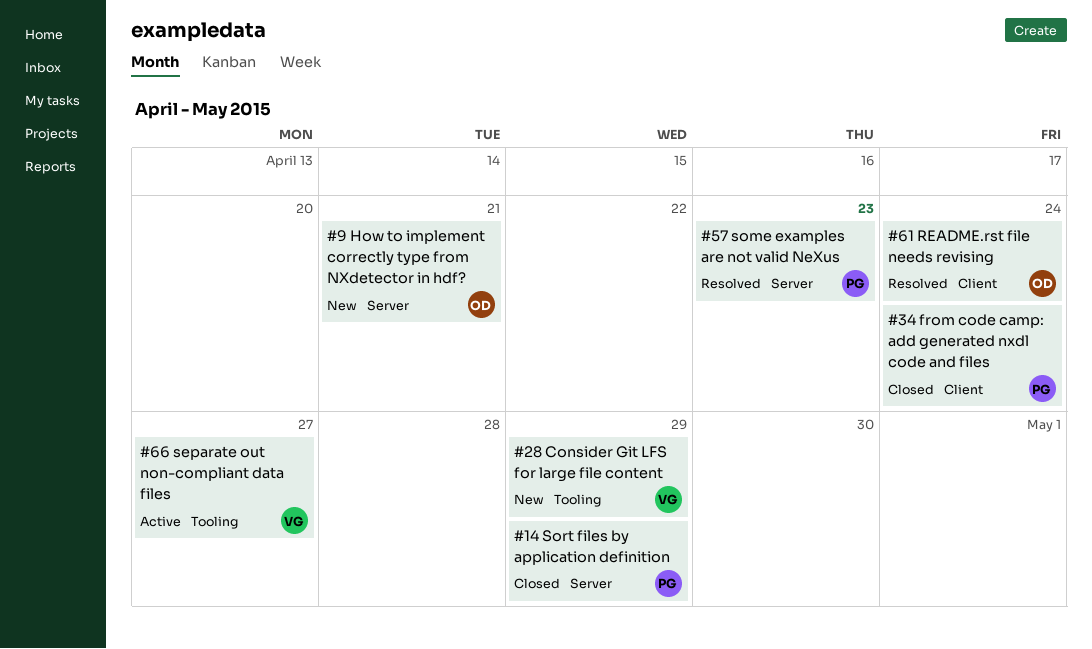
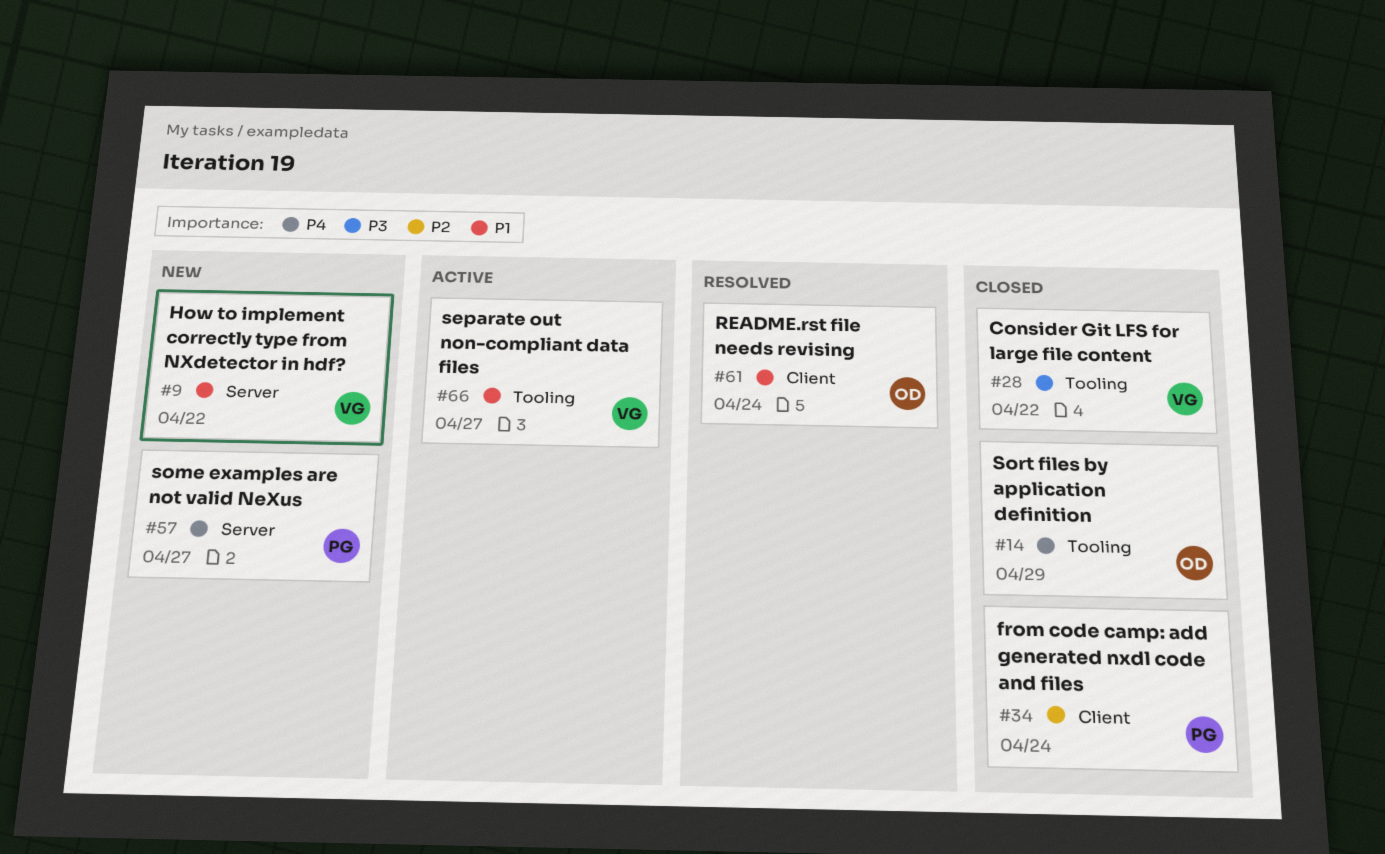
#9, owner: OD -> VG
#9, due: Apr 21 -> Apr 22
#14, owner: PG -> OD
#14, label: Server -> Tooling
#28, status: New -> Closed
#28, due: Apr 29 -> Apr 22
#57, status: Resolved -> New
#57, due: Apr 23 -> Apr 27

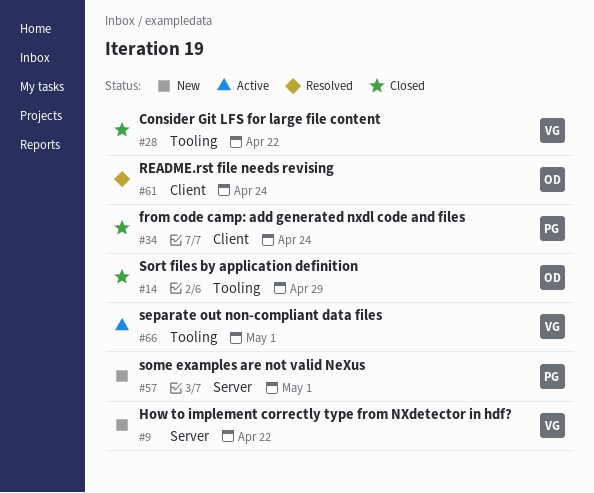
#57, due: Apr 27 -> May 1
#66, due: Apr 27 -> May 1

